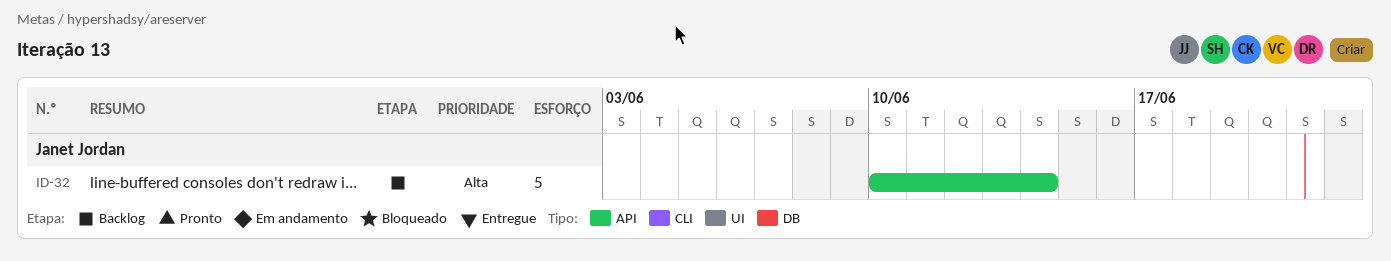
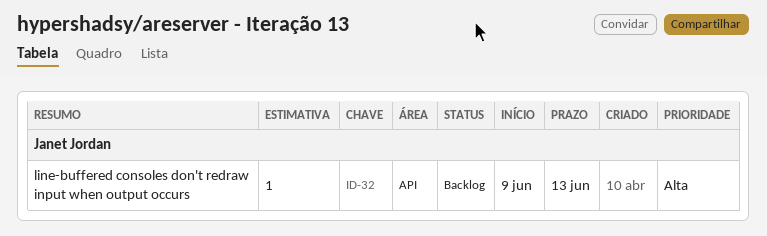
ID-32, estimate: 5 -> 1
ID-32, start: Jun 10 -> Jun 9
ID-32, due: Jun 14 -> Jun 13

